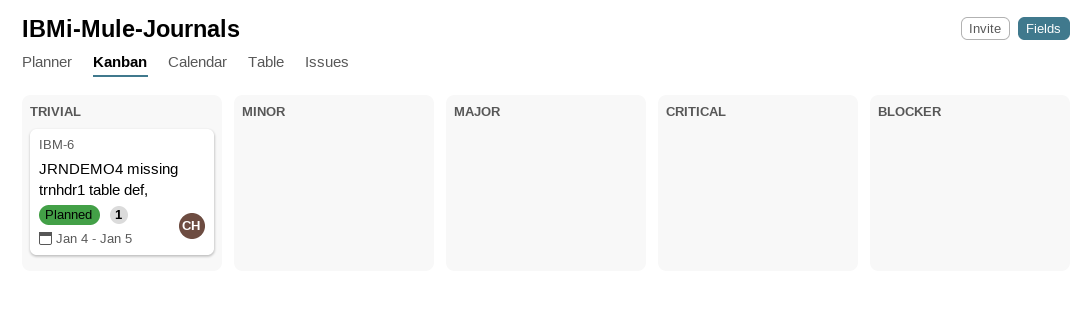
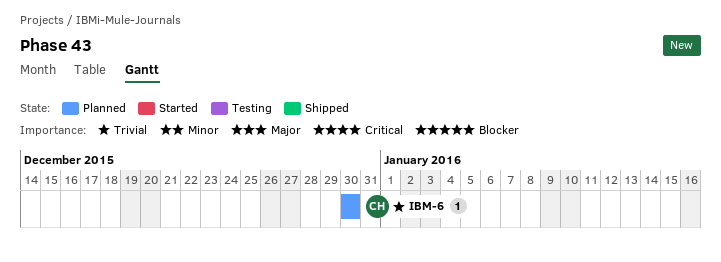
IBM-6, start: Jan 4 -> Dec 30
IBM-6, due: Jan 5 -> Dec 30

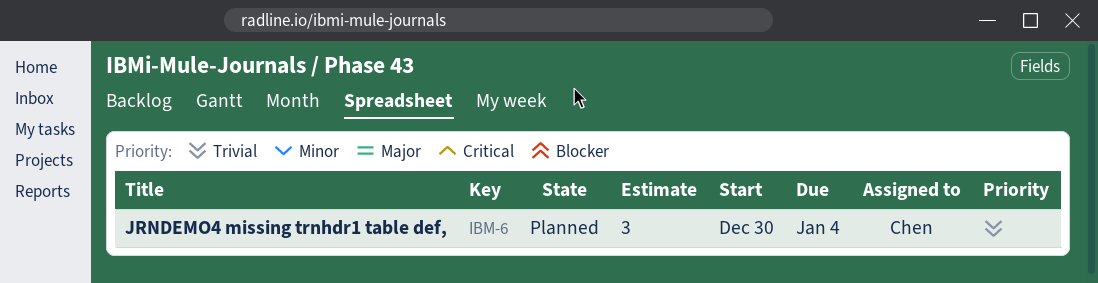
IBM-6, estimate: 1 -> 3
IBM-6, due: Dec 30 -> Jan 4

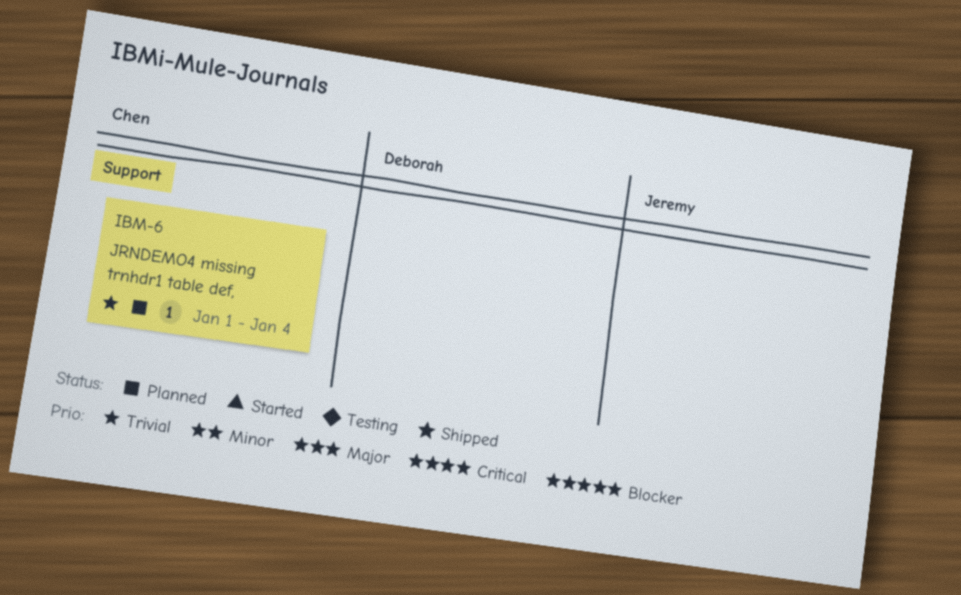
IBM-6, estimate: 3 -> 1
IBM-6, start: Dec 30 -> Jan 1

